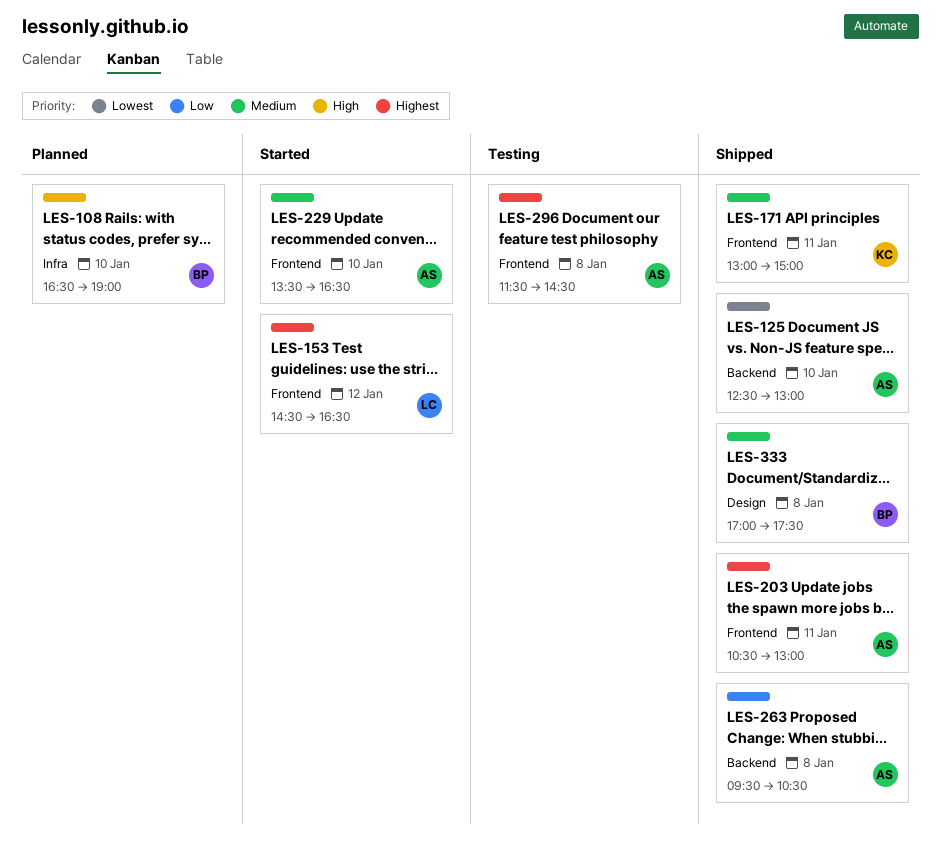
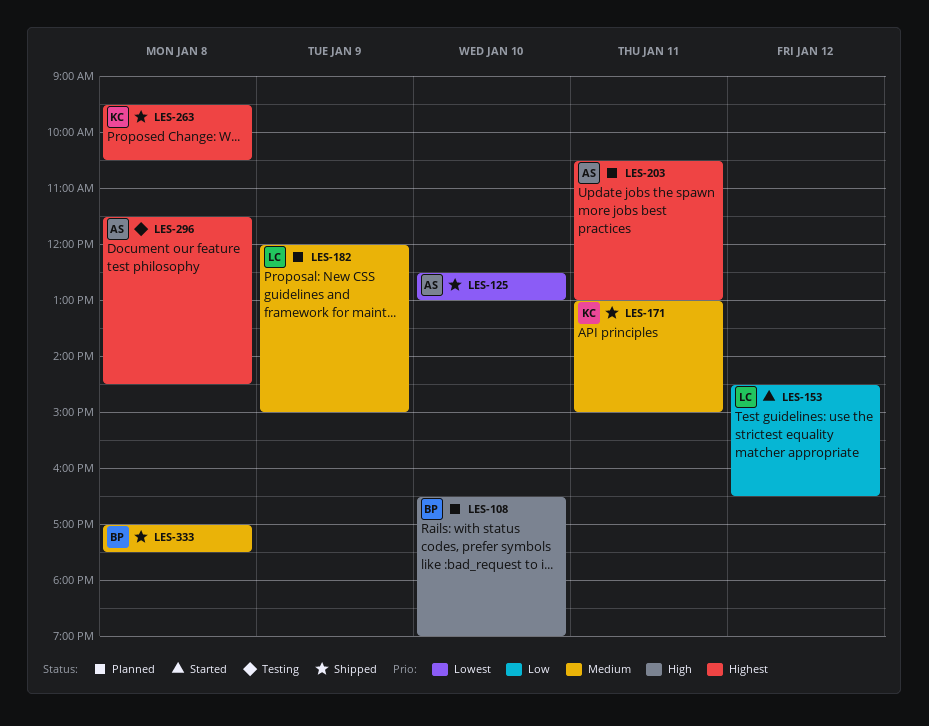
LES-153, priority: Highest -> Low
LES-182: none -> present
LES-203, status: Shipped -> Planned
LES-229: present -> none
LES-263, owner: AS -> KC
LES-263, priority: Low -> Highest

